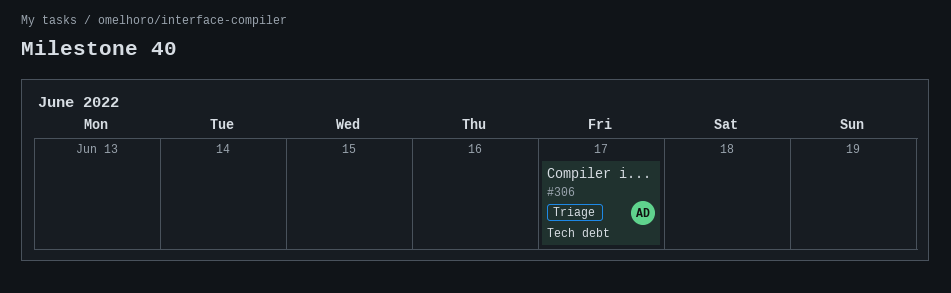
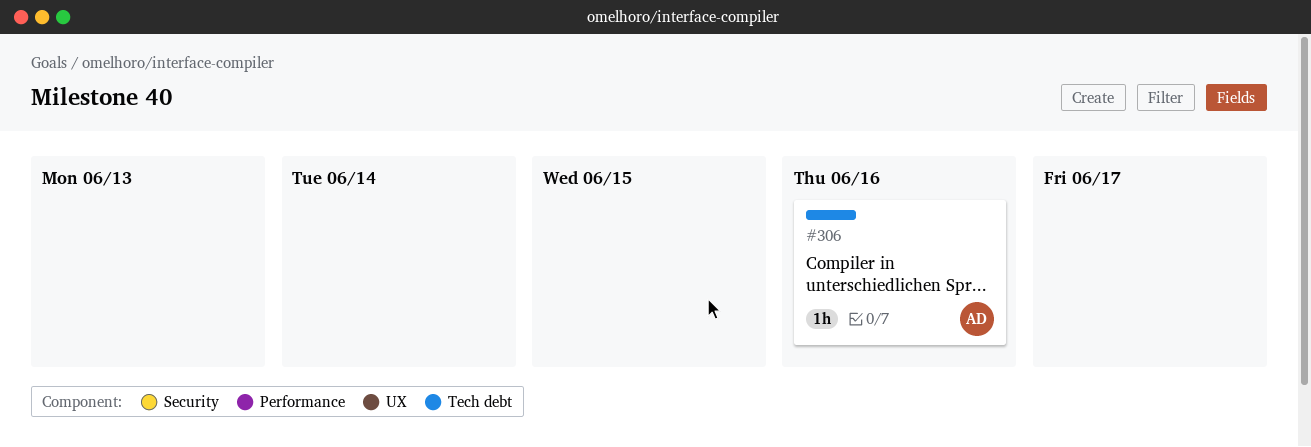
#306, due: Jun 17 -> Jun 16

